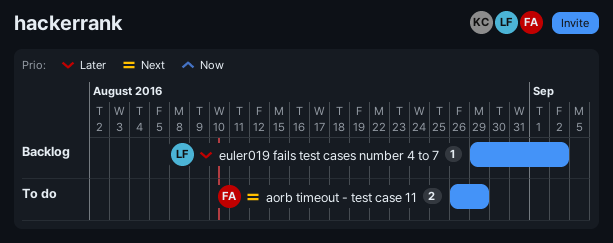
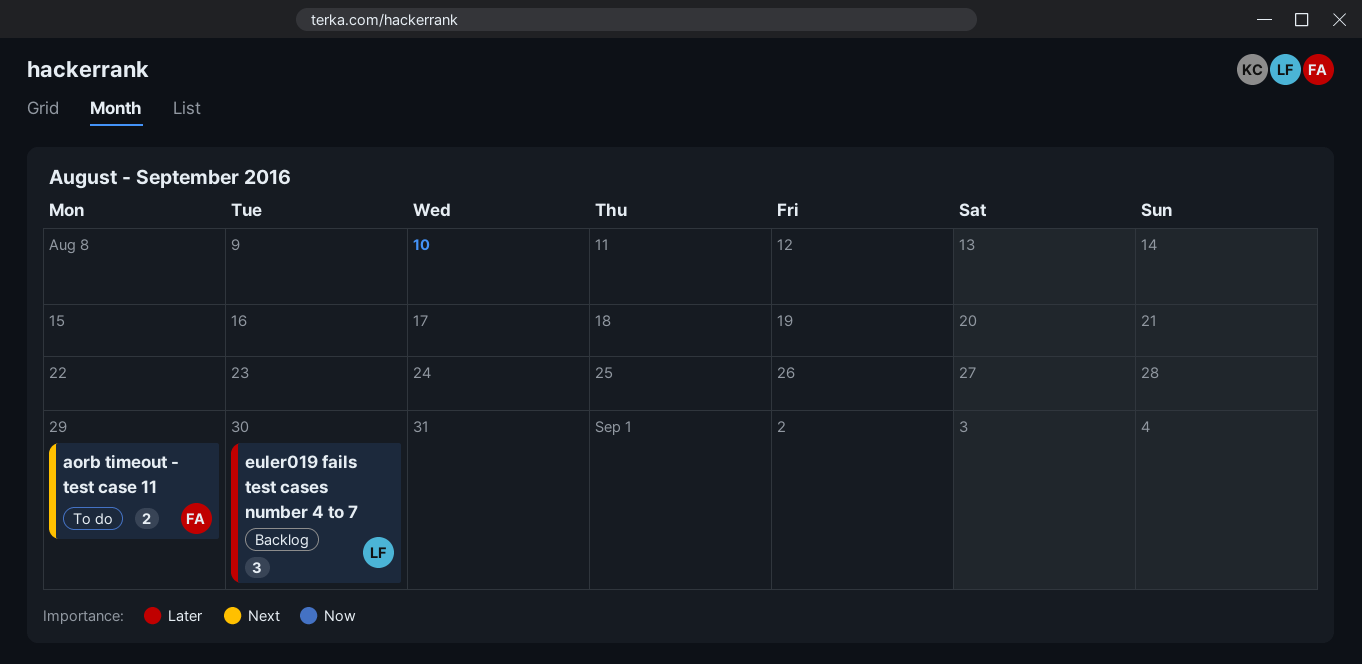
euler019 fails test cases number 4 to 7, estimate: 1 -> 3
euler019 fails test cases number 4 to 7, due: Sep 2 -> Aug 30

